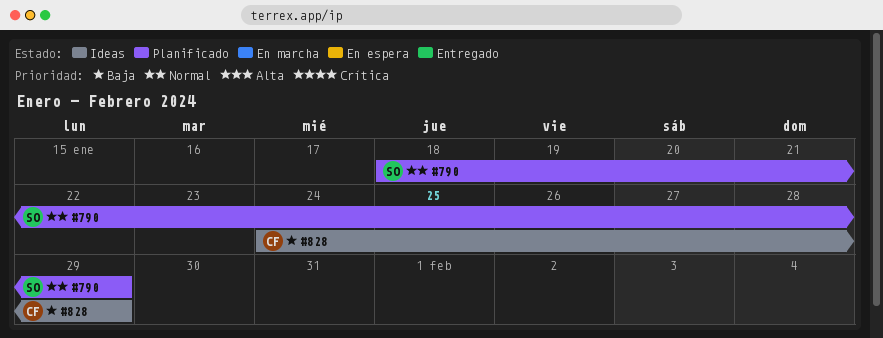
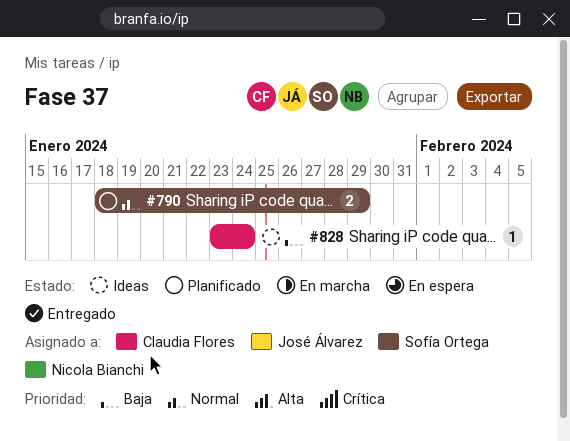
#828, start: Jan 24 -> Jan 23
#828, due: Jan 29 -> Jan 24

